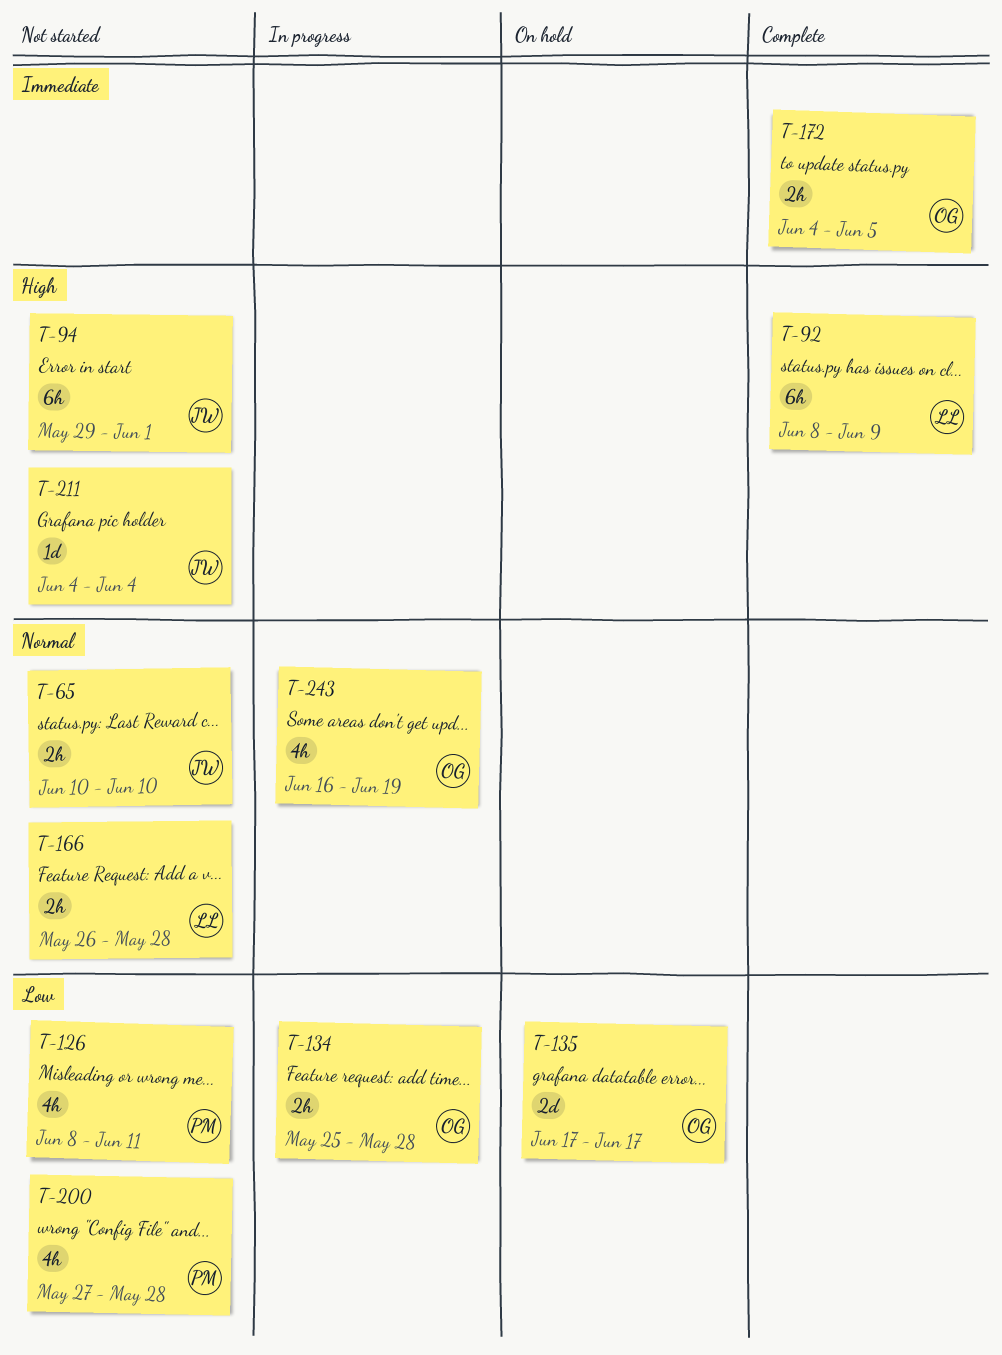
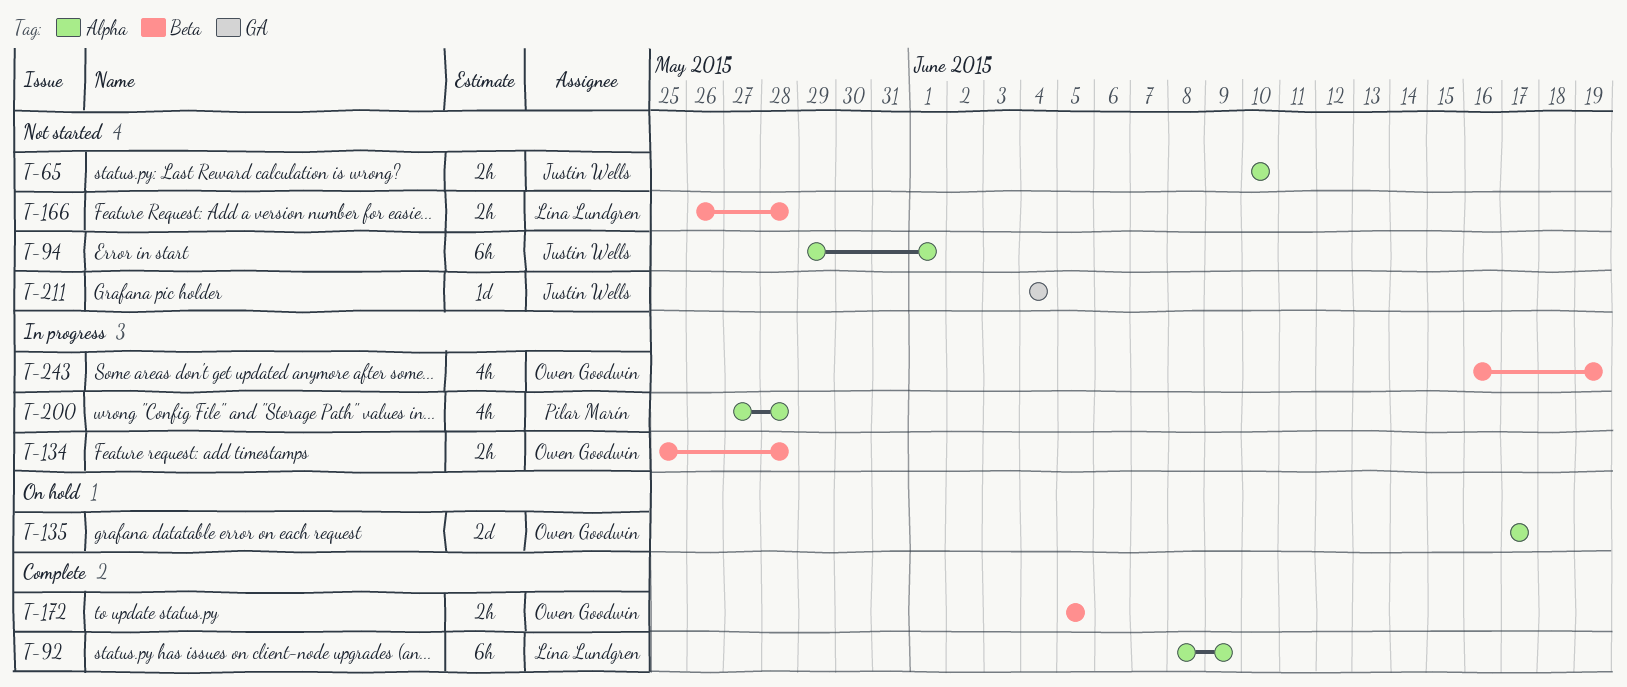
T-126: present -> none
T-172, start: Jun 4 -> Jun 5
T-200, status: Not started -> In progress

